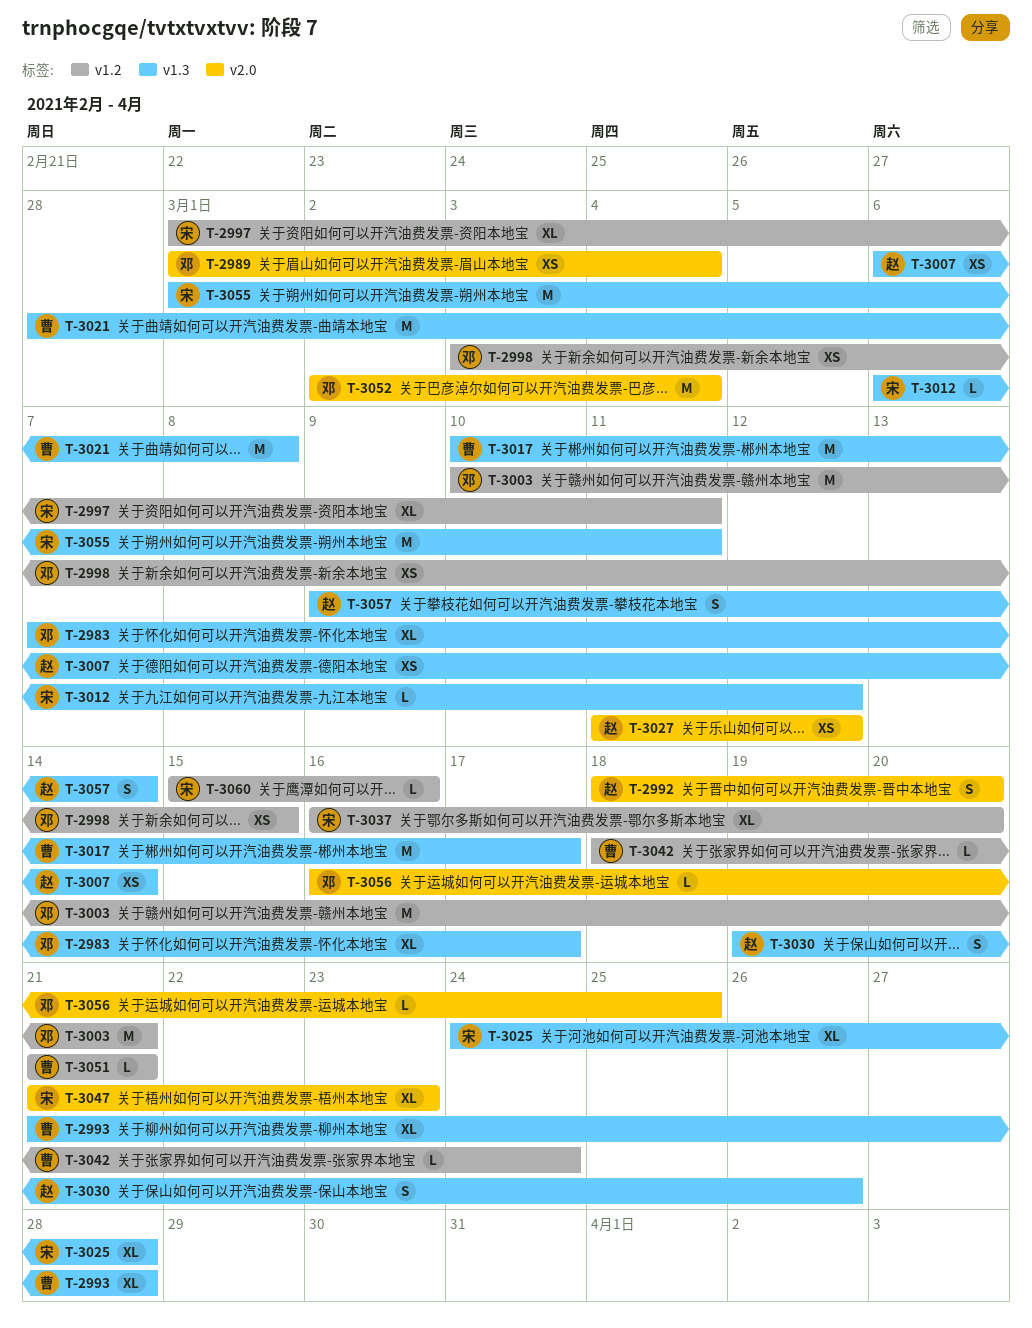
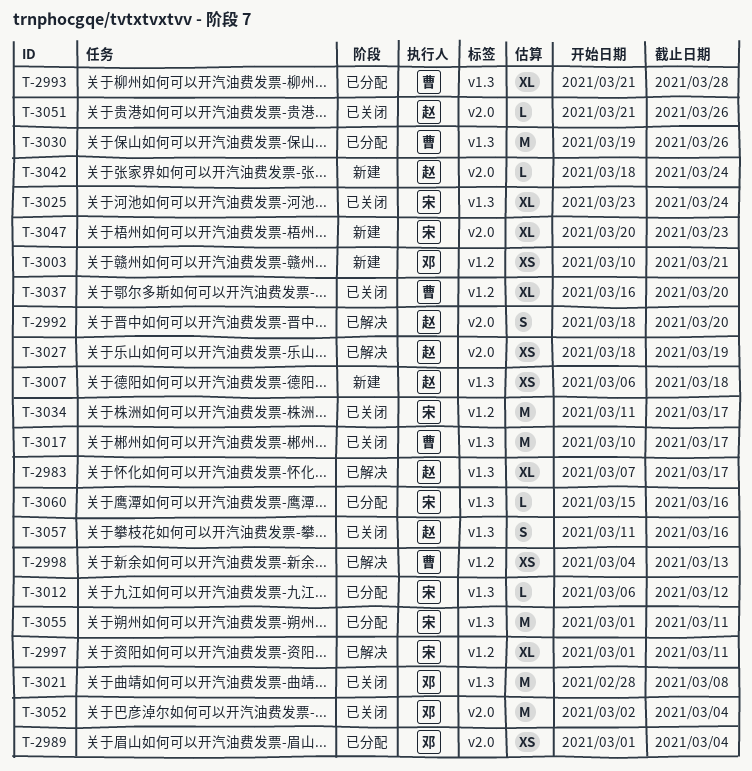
T-2983, owner: 邓 -> 赵
T-2998, owner: 邓 -> 曹
T-2998, start: Mar 3 -> Mar 4
T-2998, due: Mar 15 -> Mar 13
T-3003, estimate: M -> XS
T-3007, due: Mar 14 -> Mar 18
T-3021, owner: 曹 -> 邓
T-3025, start: Mar 24 -> Mar 23
T-3025, due: Mar 28 -> Mar 24
T-3027, start: Mar 11 -> Mar 18
T-3027, due: Mar 12 -> Mar 19
T-3030, owner: 赵 -> 曹
T-3030, estimate: S -> M
T-3034: none -> present
T-3037, owner: 宋 -> 曹
T-3042, owner: 曹 -> 赵
T-3042, label: v1.2 -> v2.0
T-3047, start: Mar 21 -> Mar 20
T-3051, owner: 曹 -> 赵
T-3051, label: v1.2 -> v2.0
T-3051, due: Mar 21 -> Mar 26
T-3056: present -> none
T-3057, start: Mar 9 -> Mar 11
T-3057, due: Mar 14 -> Mar 16
T-3060, label: v1.2 -> v1.3

